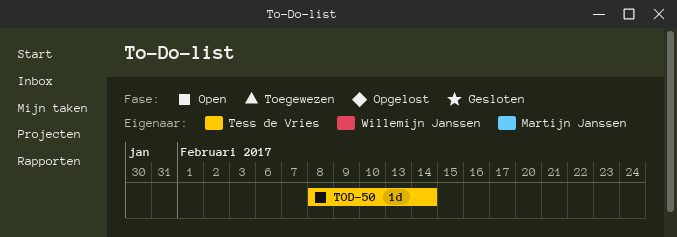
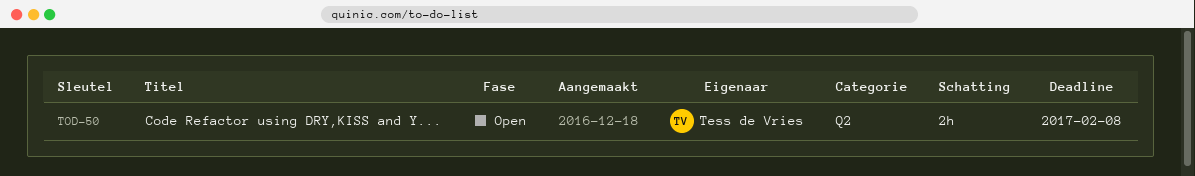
TOD-50, estimate: 1d -> 2h
TOD-50, due: Feb 14 -> Feb 8

